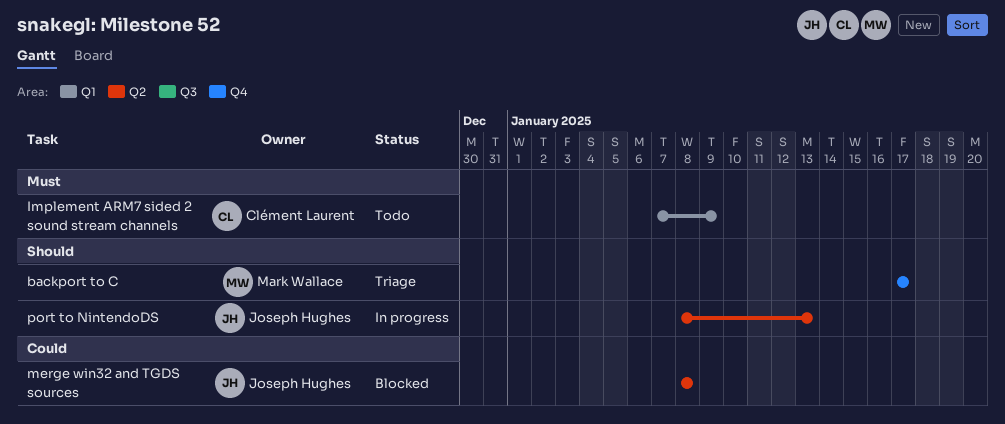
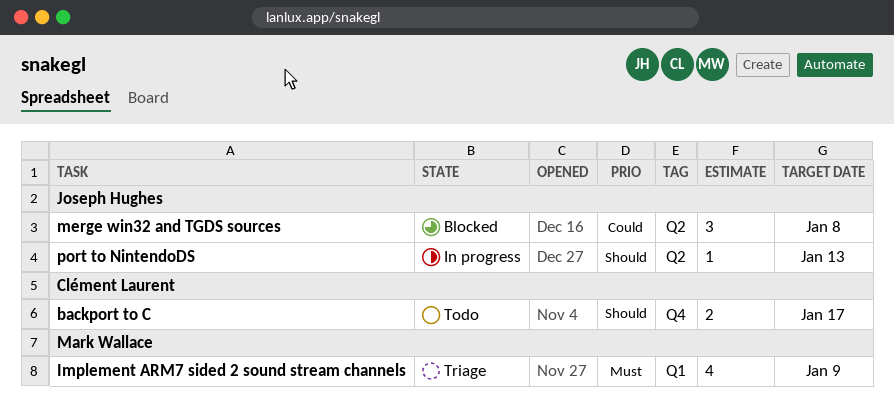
backport to C, status: Triage -> Todo
backport to C, owner: Mark Wallace -> Clément Laurent
Implement ARM7 sided 2 sound stream channels, status: Todo -> Triage
Implement ARM7 sided 2 sound stream channels, owner: Clément Laurent -> Mark Wallace

